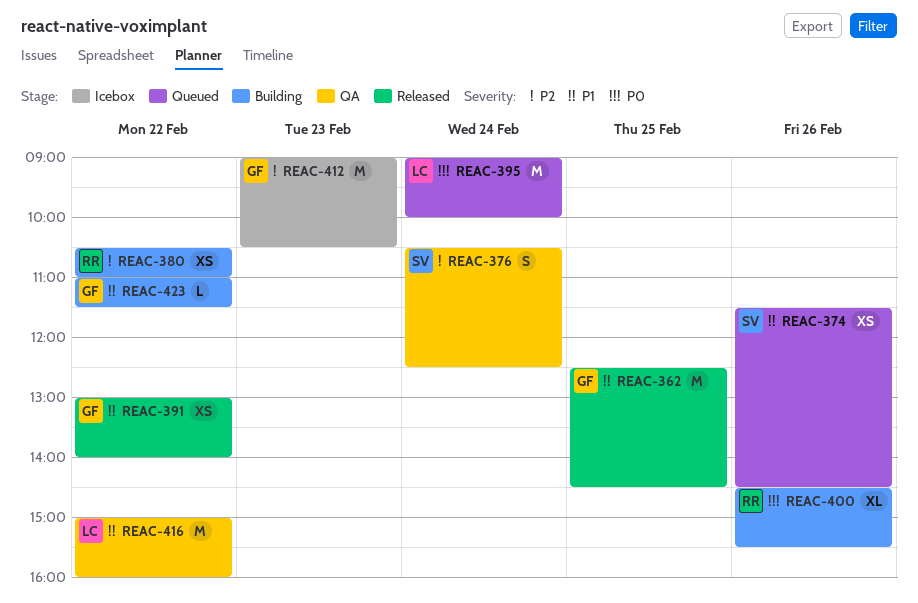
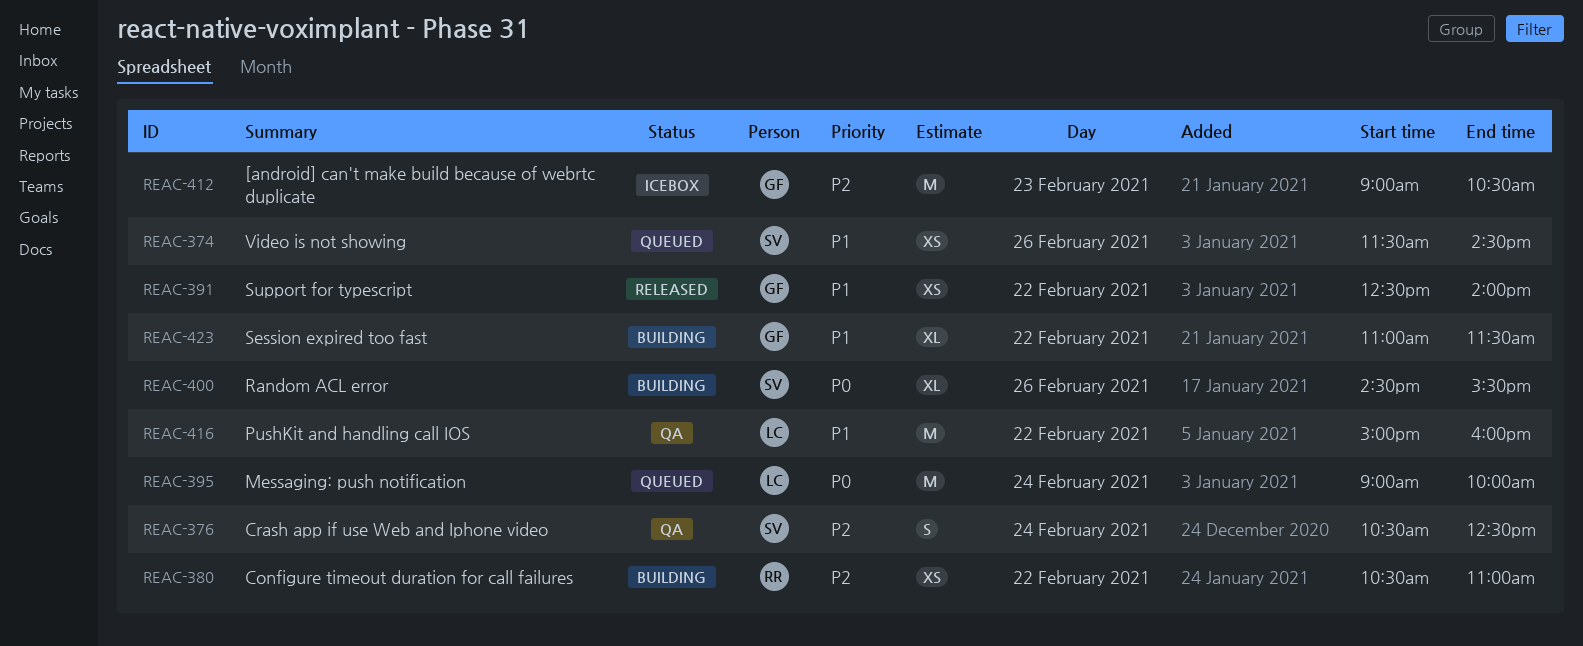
REAC-362: present -> none
REAC-391, begins: 13:00 -> 12:30
REAC-400, owner: RR -> SV
REAC-423, estimate: L -> XL

